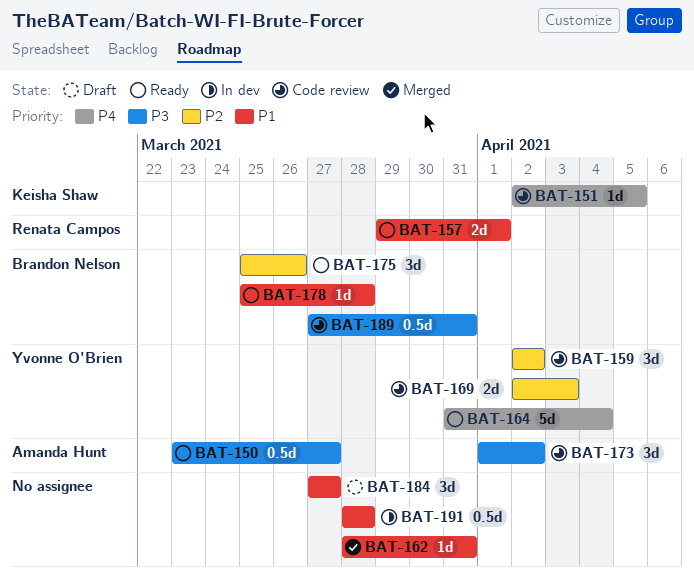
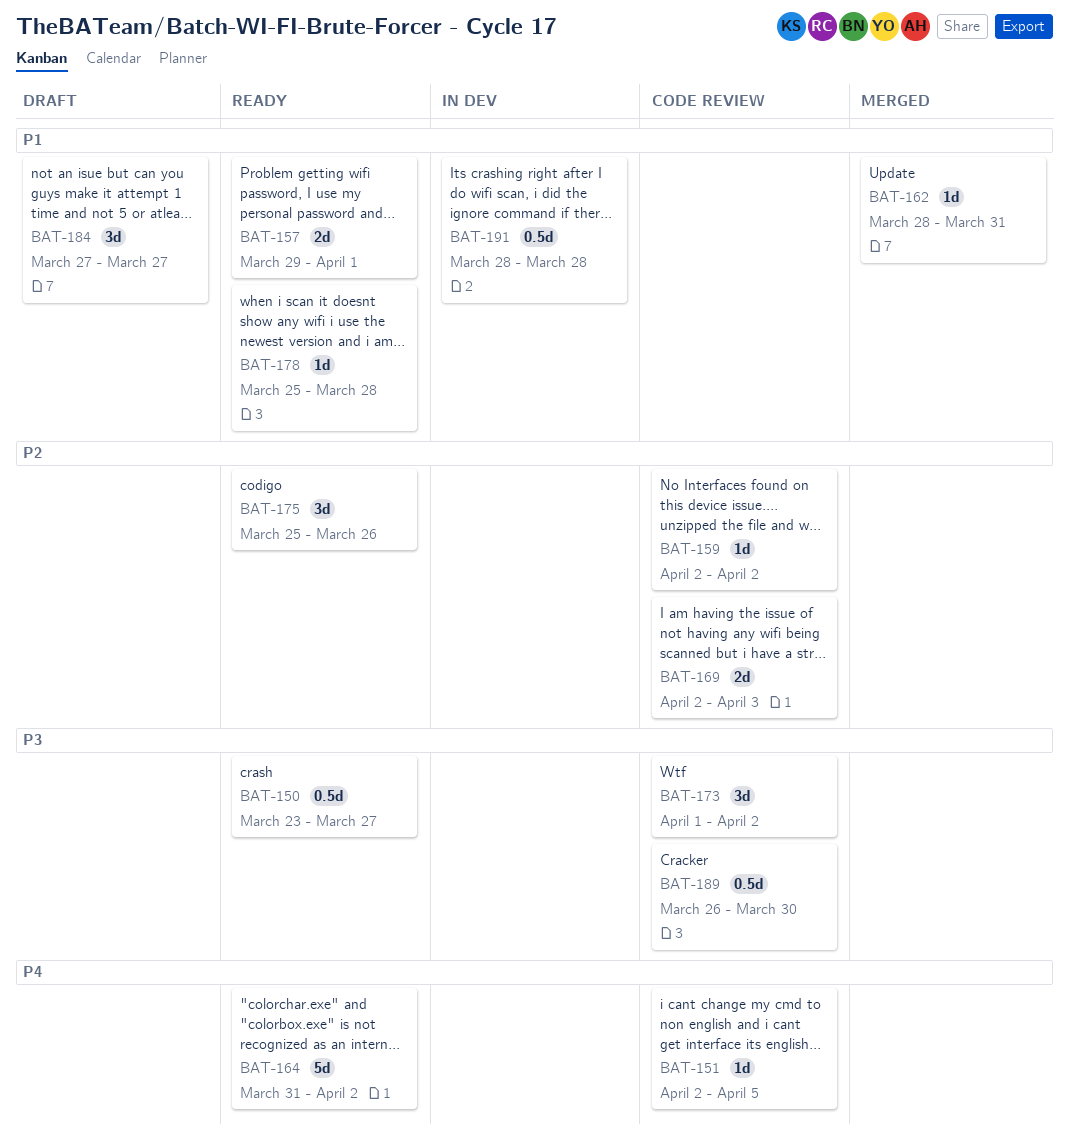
BAT-159, estimate: 3d -> 1d
BAT-164, due: Apr 4 -> Apr 2
BAT-189, start: Mar 27 -> Mar 26
BAT-189, due: Mar 31 -> Mar 30

